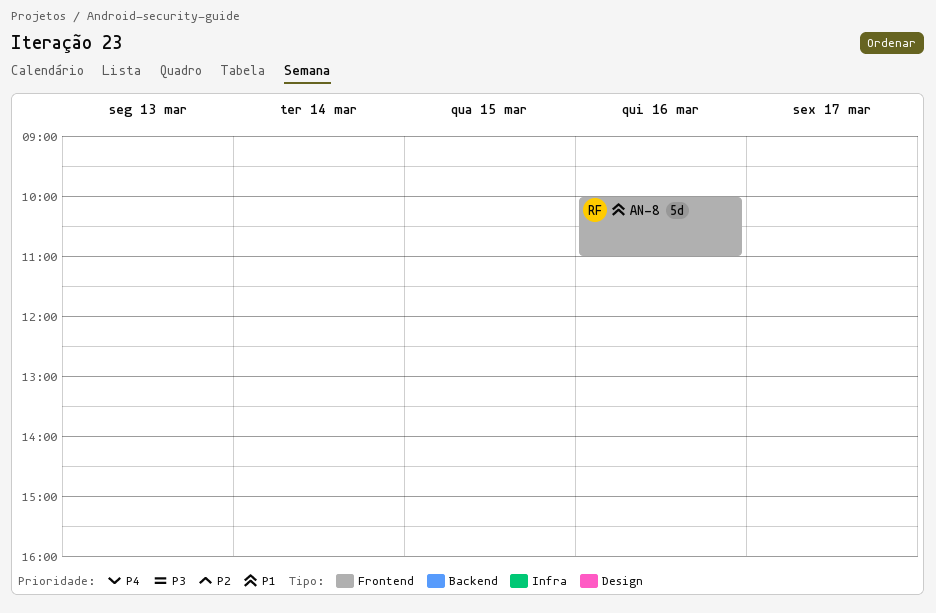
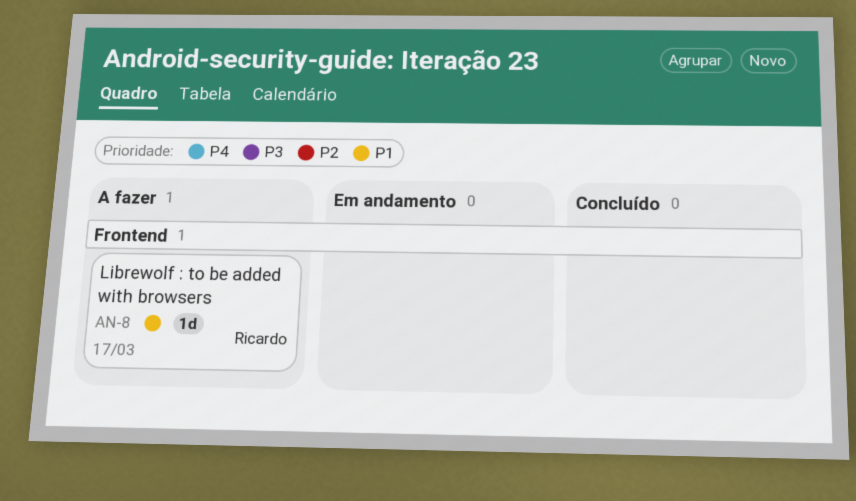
AN-8, estimate: 5d -> 1d
AN-8, day: Mar 16 -> Mar 17

